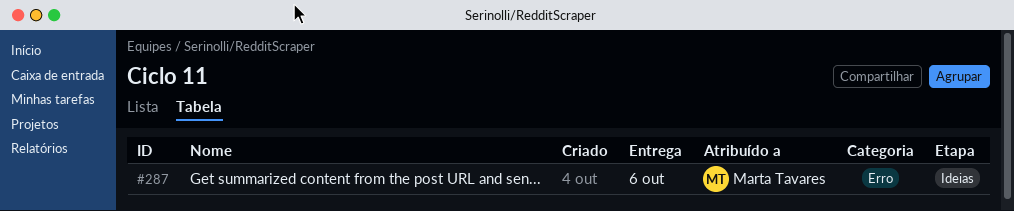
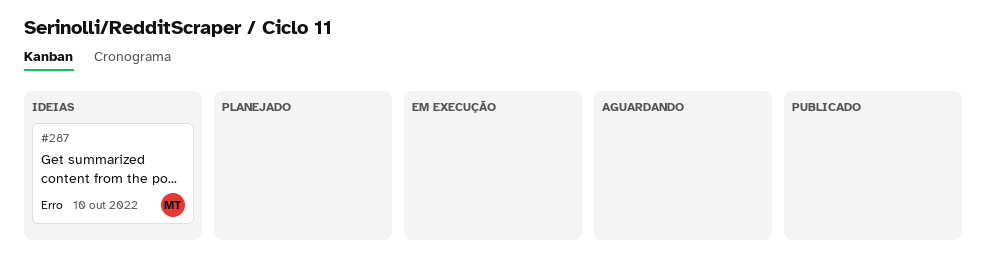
#287, due: Oct 6 -> Oct 10

